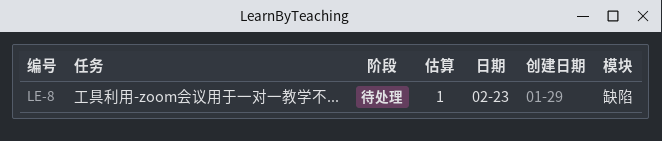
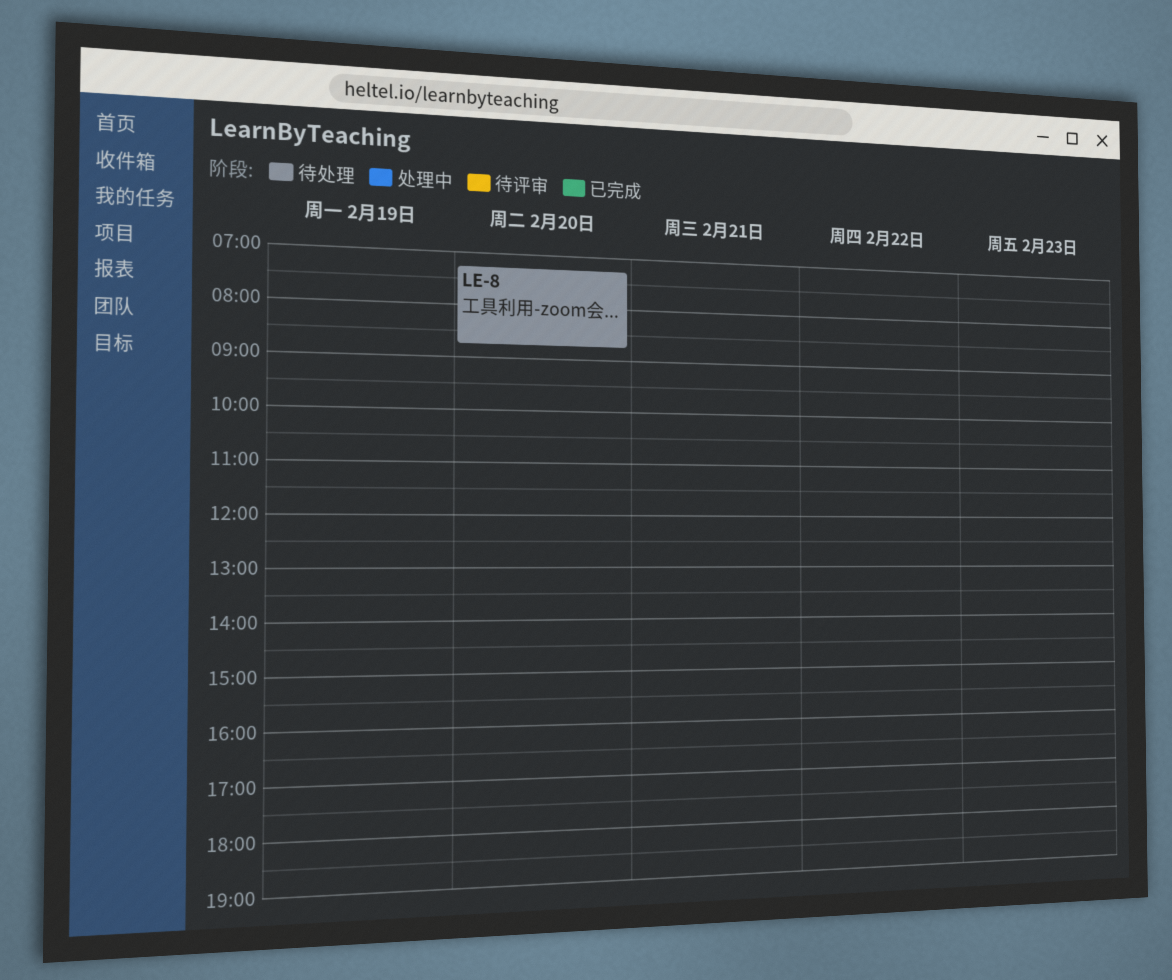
LE-8, day: Feb 23 -> Feb 20

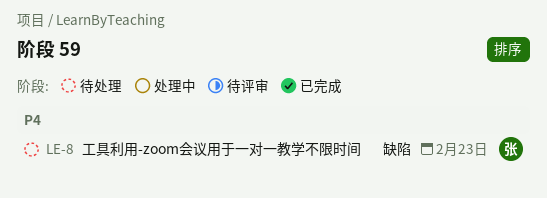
LE-8, day: Feb 20 -> Feb 23

